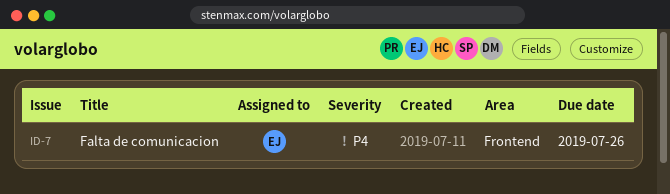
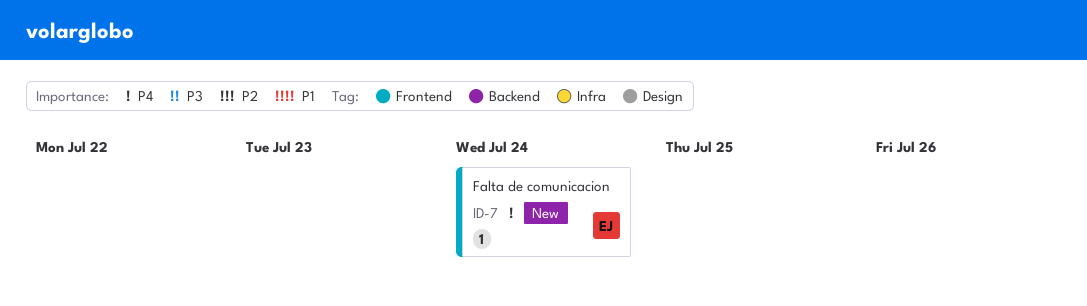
ID-7, due: Jul 26 -> Jul 24

